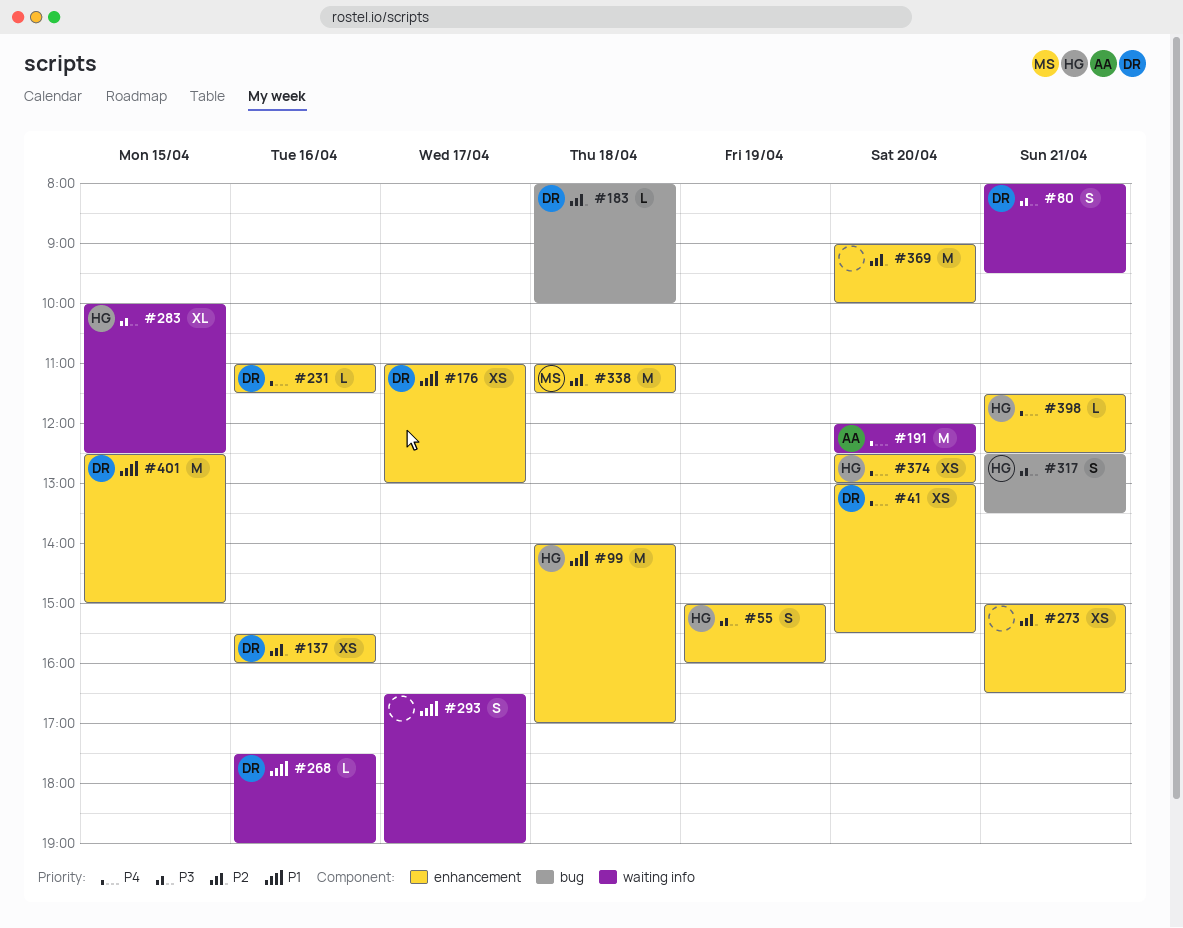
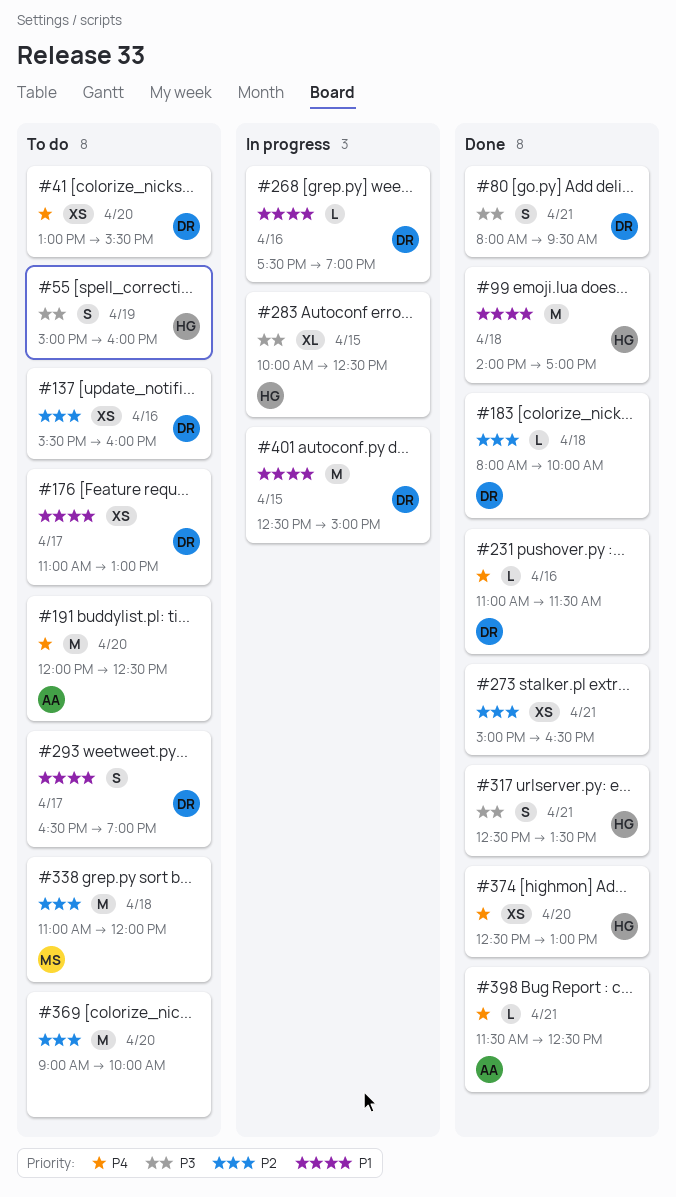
#293, owner: none -> DR
#338, ends: 11:30 -> 12:00
#398, owner: HG -> AA

